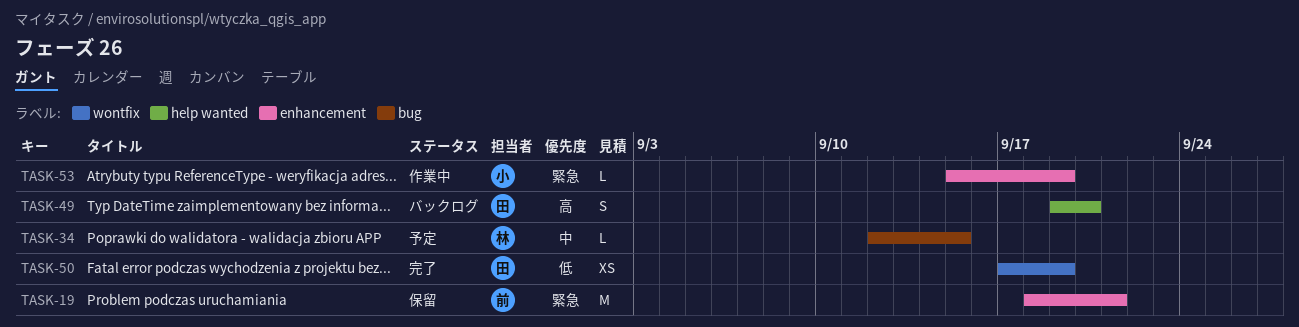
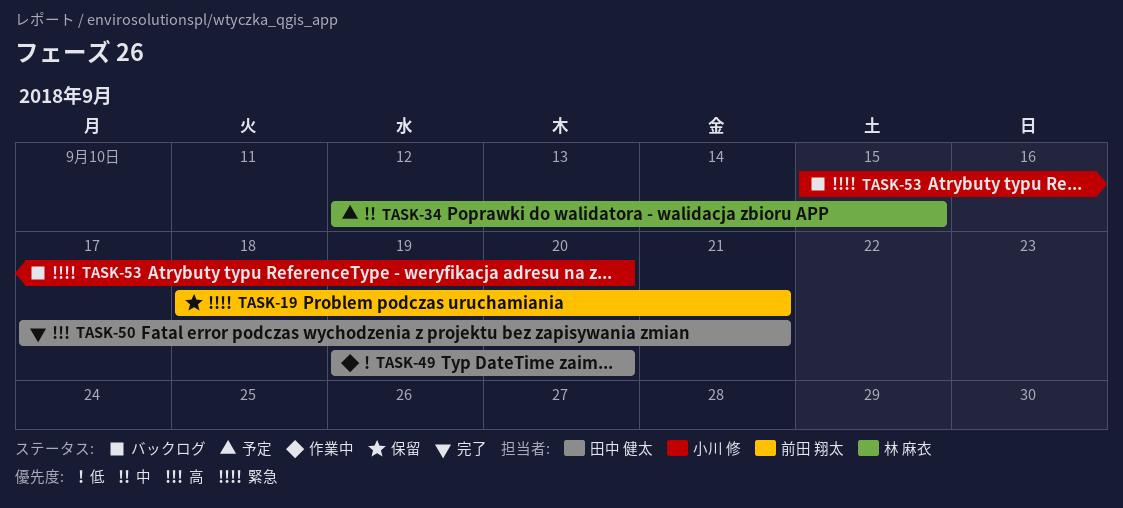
TASK-49, status: バックログ -> 作業中
TASK-49, priority: 高 -> 低
TASK-50, priority: 低 -> 高
TASK-50, due: Sep 19 -> Sep 21
TASK-53, status: 作業中 -> バックログ
TASK-53, due: Sep 19 -> Sep 20

